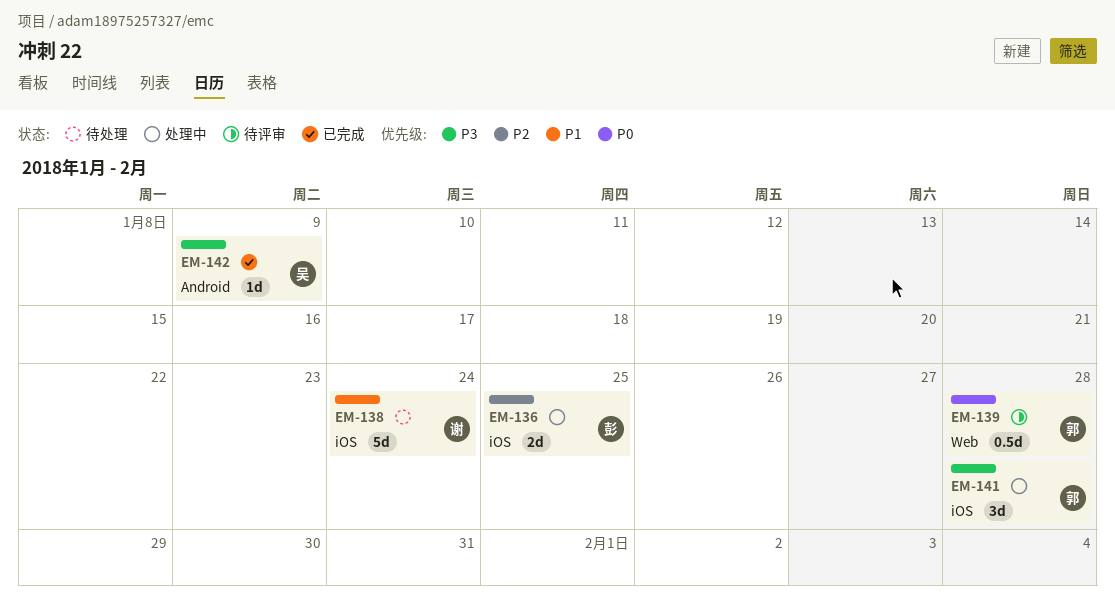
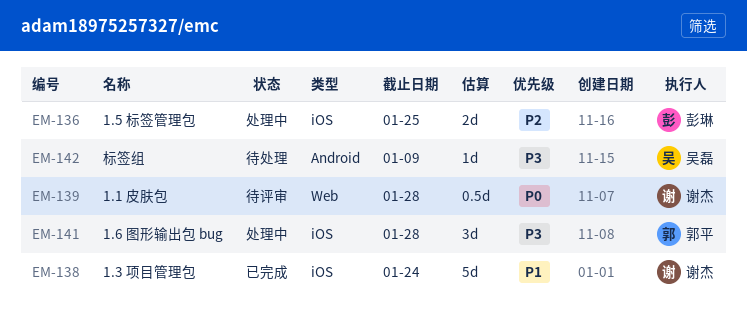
EM-138, status: 待处理 -> 已完成
EM-139, owner: 郭平 -> 谢杰
EM-142, status: 已完成 -> 待处理

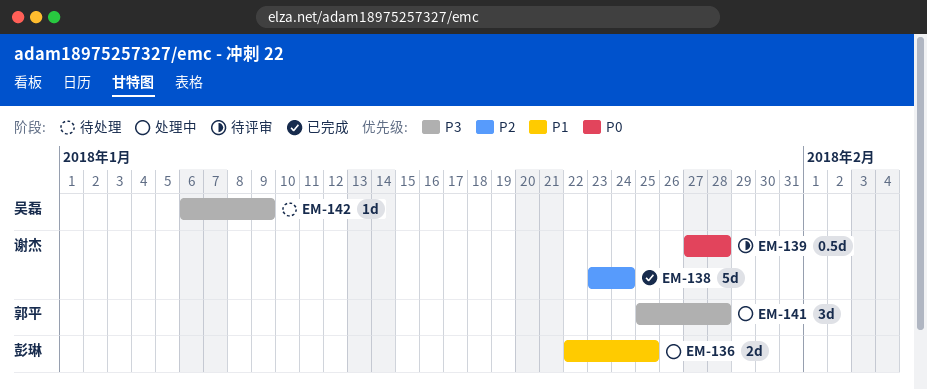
EM-136, priority: P2 -> P1
EM-138, priority: P1 -> P2

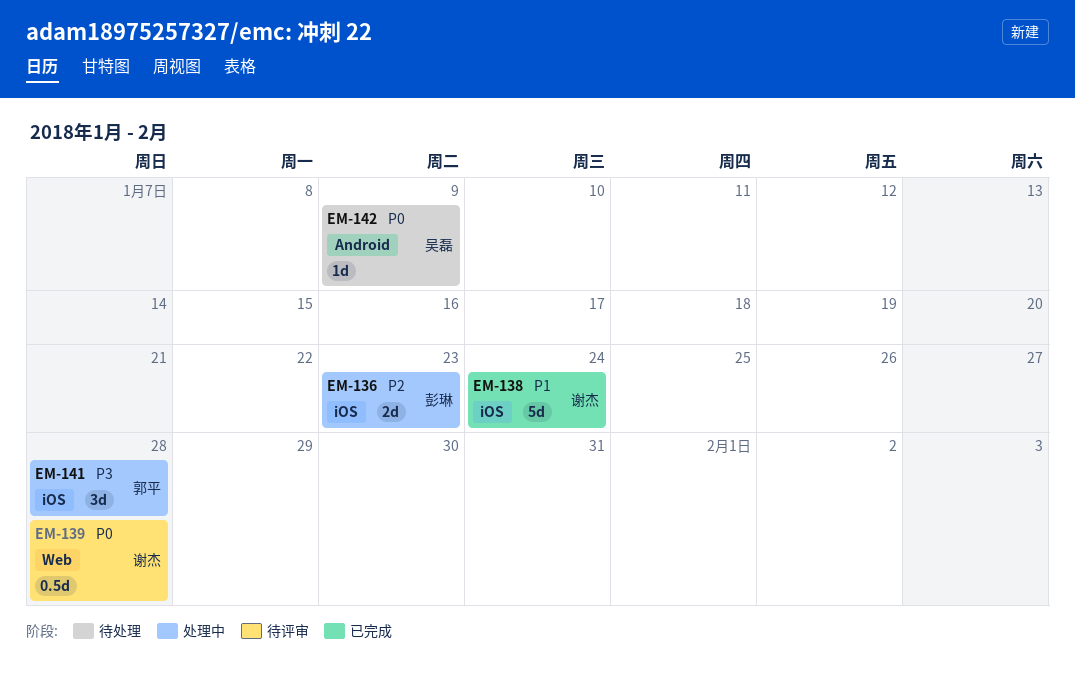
EM-136, priority: P1 -> P2
EM-136, due: Jan 25 -> Jan 23
EM-138, priority: P2 -> P1
EM-142, priority: P3 -> P0

